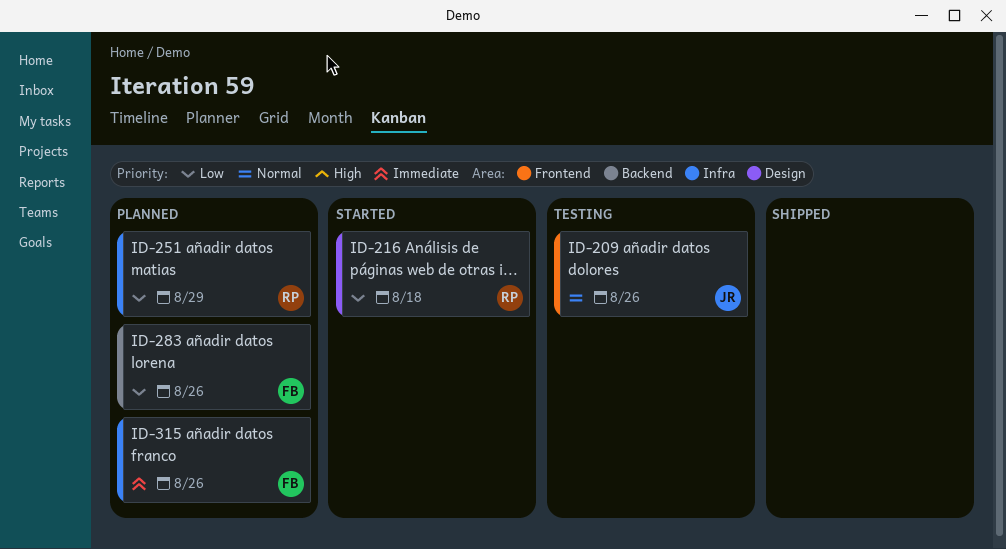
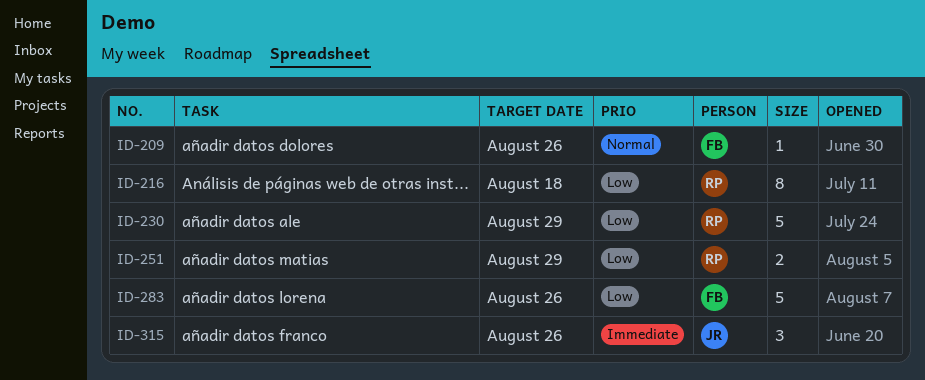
ID-209, owner: JR -> FB
ID-230: none -> present
ID-315, owner: FB -> JR

